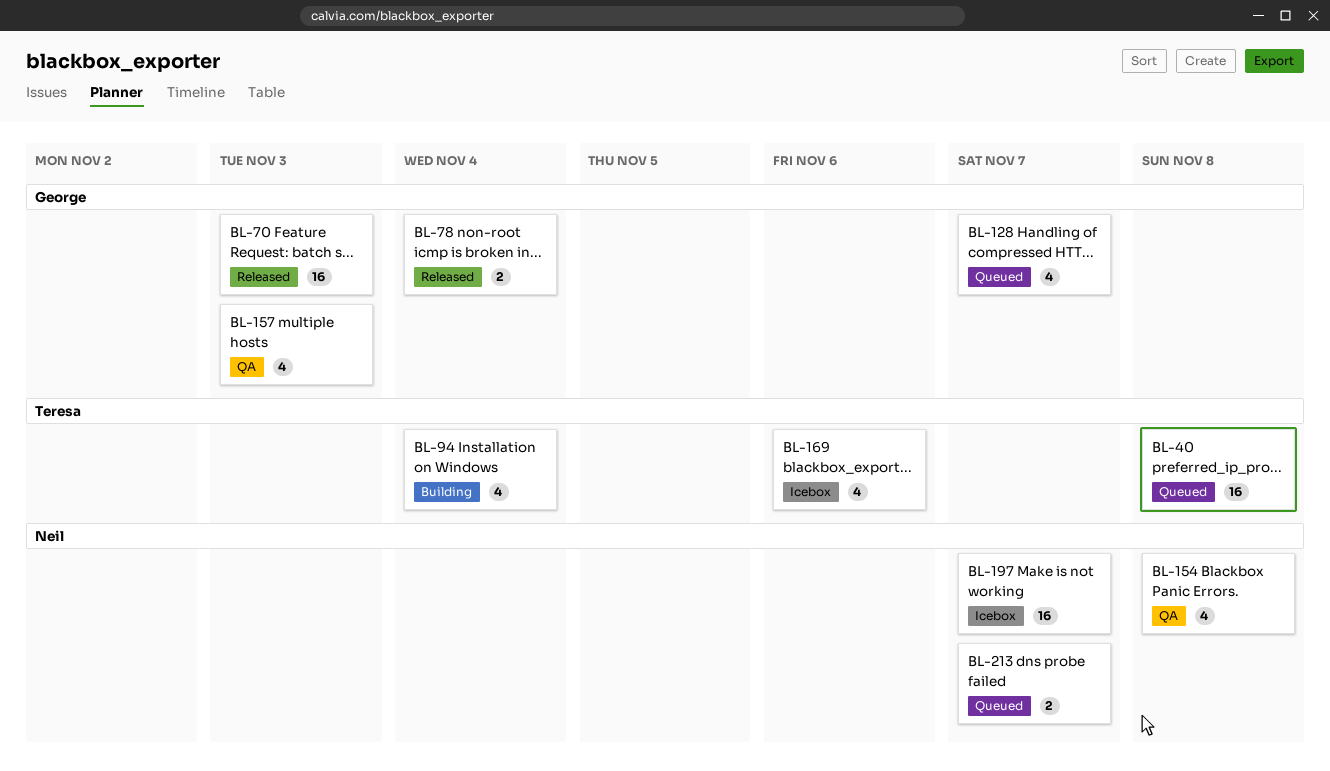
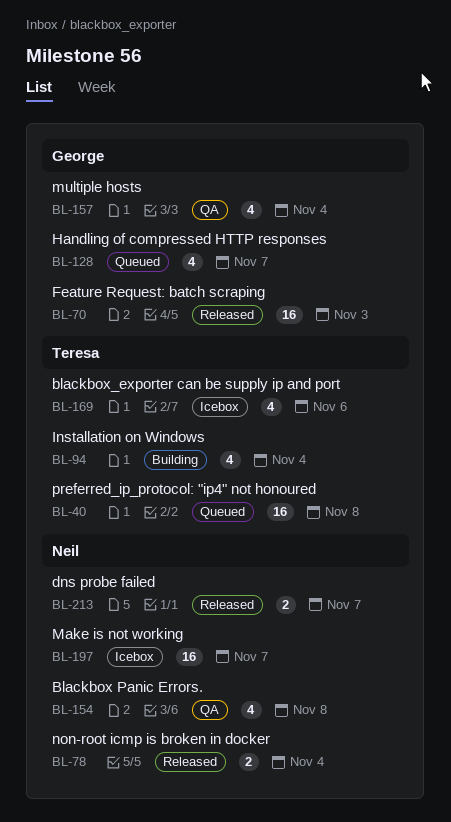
BL-78, owner: George -> Neil
BL-157, due: Nov 3 -> Nov 4
BL-213, status: Queued -> Released

